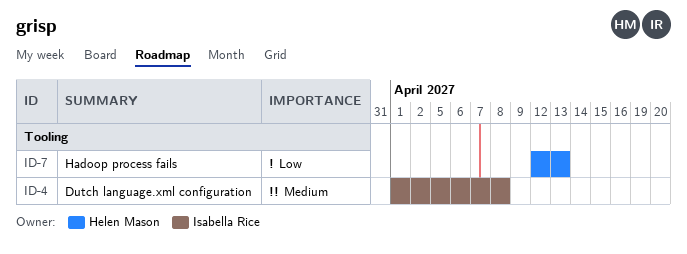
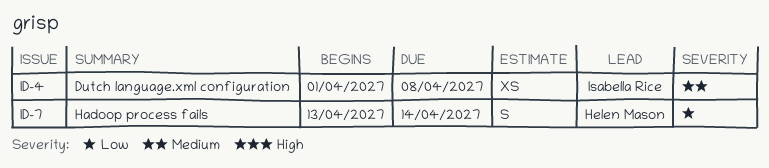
ID-7, start: Apr 12 -> Apr 13
ID-7, due: Apr 13 -> Apr 14

